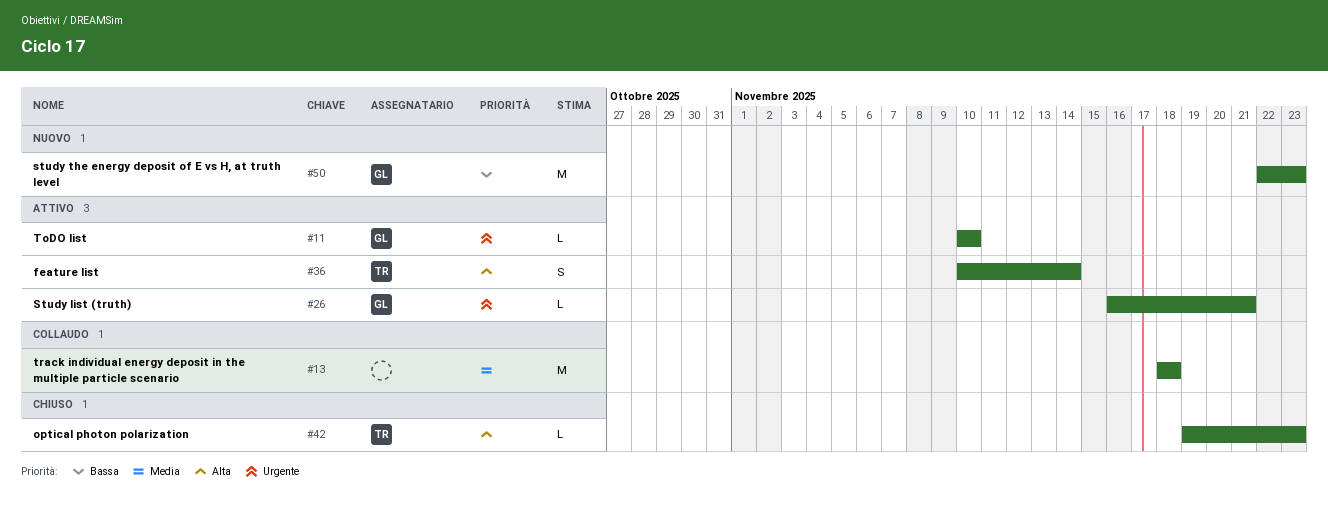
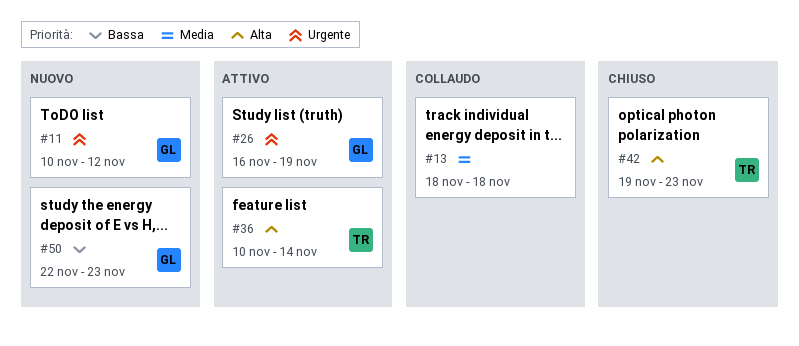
#11, status: Attivo -> Nuovo
#11, due: Nov 10 -> Nov 12
#26, due: Nov 21 -> Nov 19

